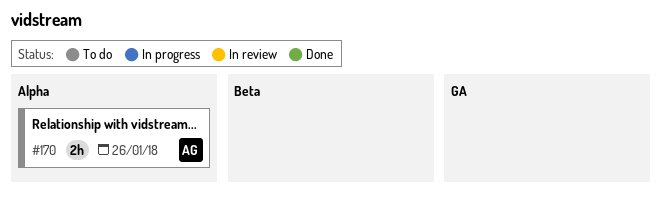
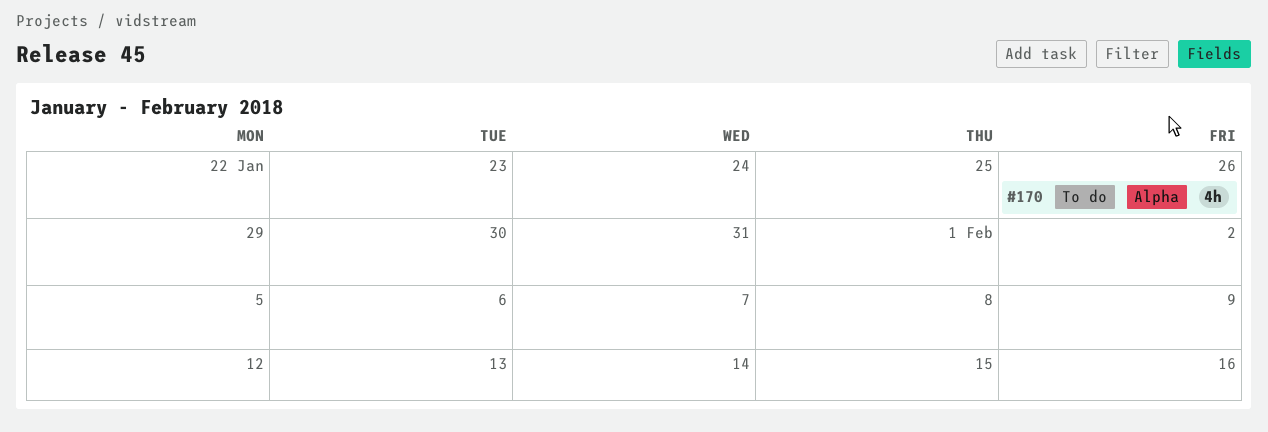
#170, estimate: 2h -> 4h

